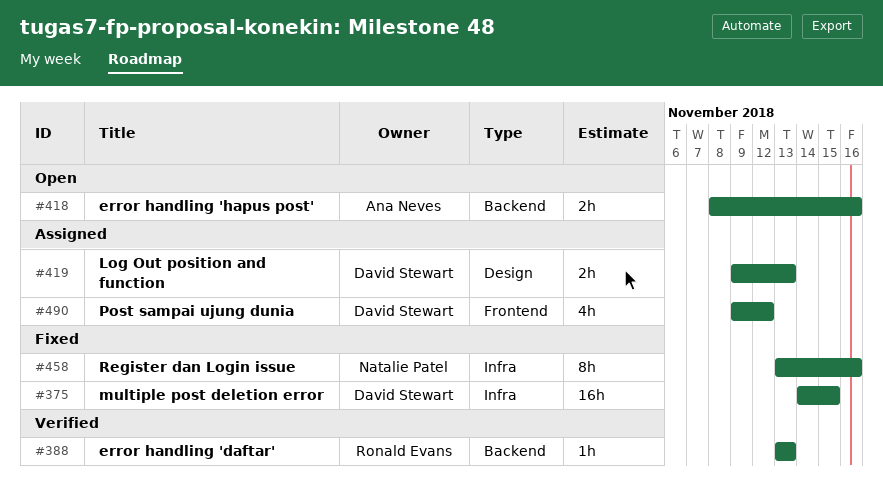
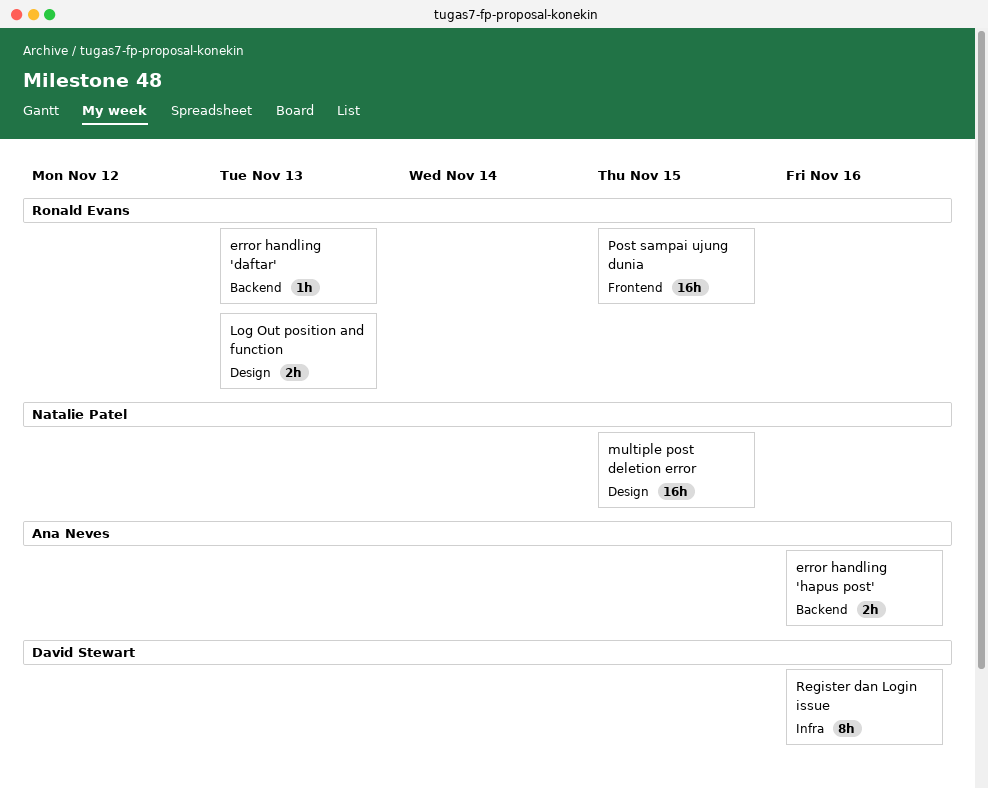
Log Out position and function, owner: David Stewart -> Ronald Evans
multiple post deletion error, owner: David Stewart -> Natalie Patel
multiple post deletion error, label: Infra -> Design
Post sampai ujung dunia, owner: David Stewart -> Ronald Evans
Post sampai ujung dunia, estimate: 4h -> 16h
Post sampai ujung dunia, due: Nov 12 -> Nov 15
Register dan Login issue, owner: Natalie Patel -> David Stewart

